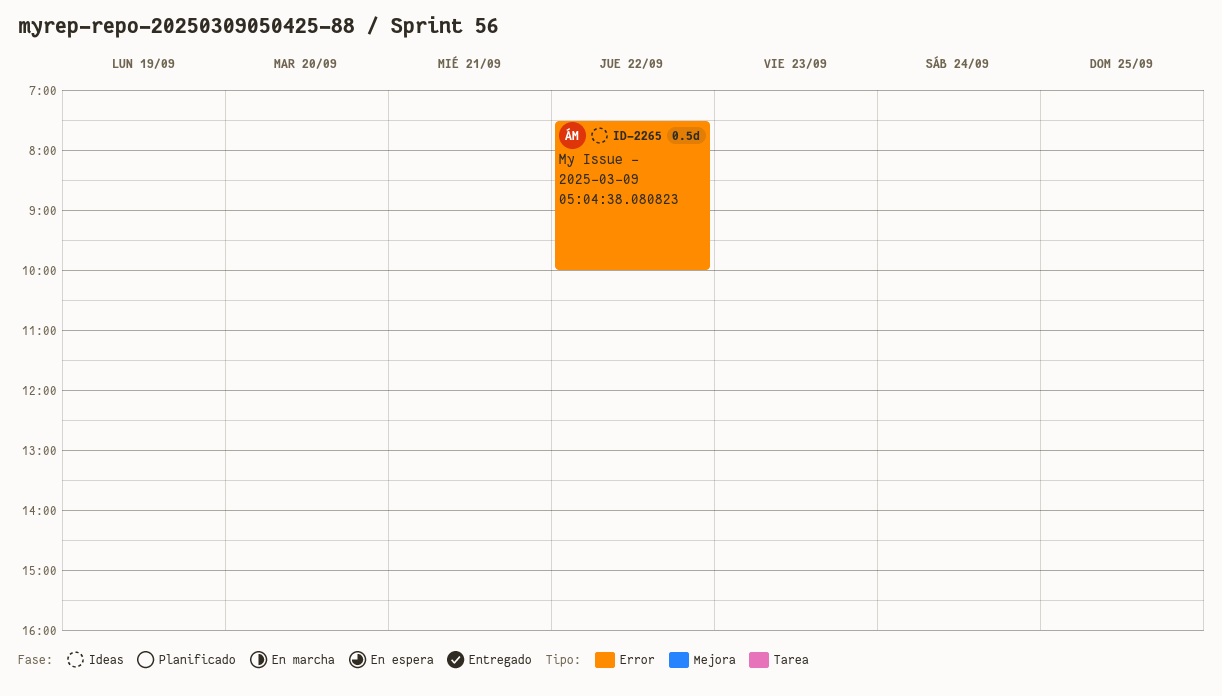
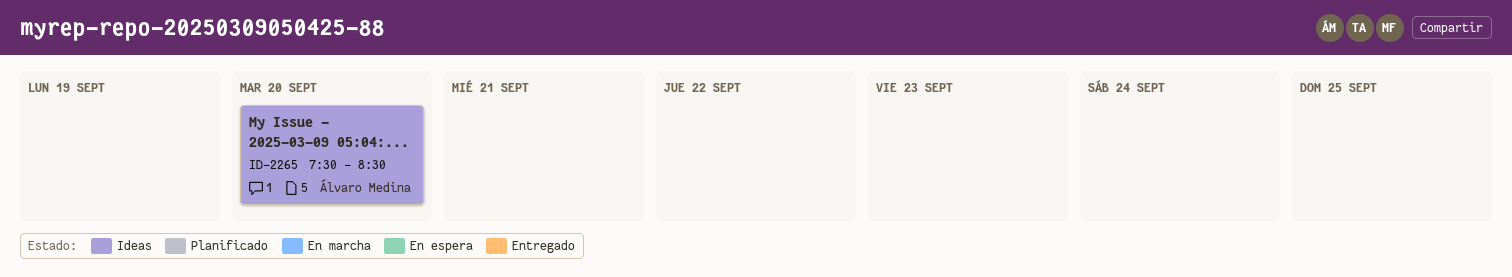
ID-2265, day: Sep 22 -> Sep 20
ID-2265, ends: 10:00 -> 08:30

